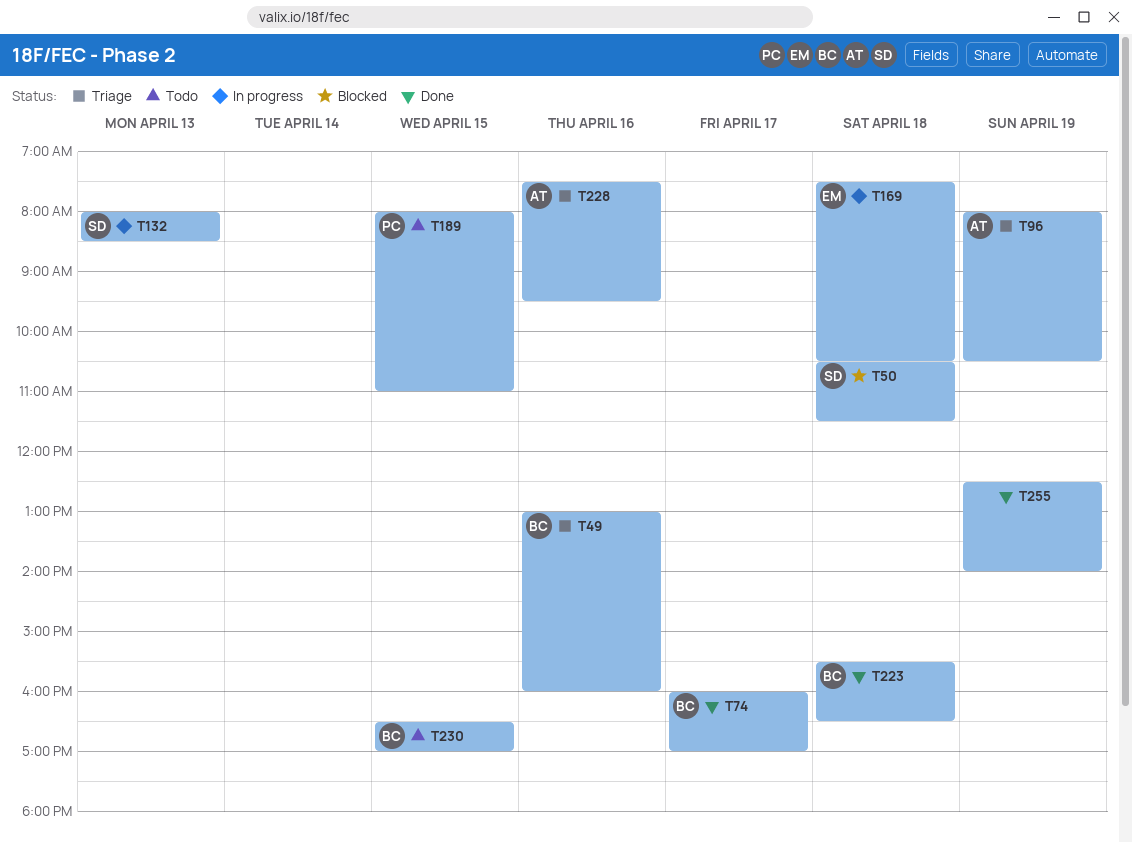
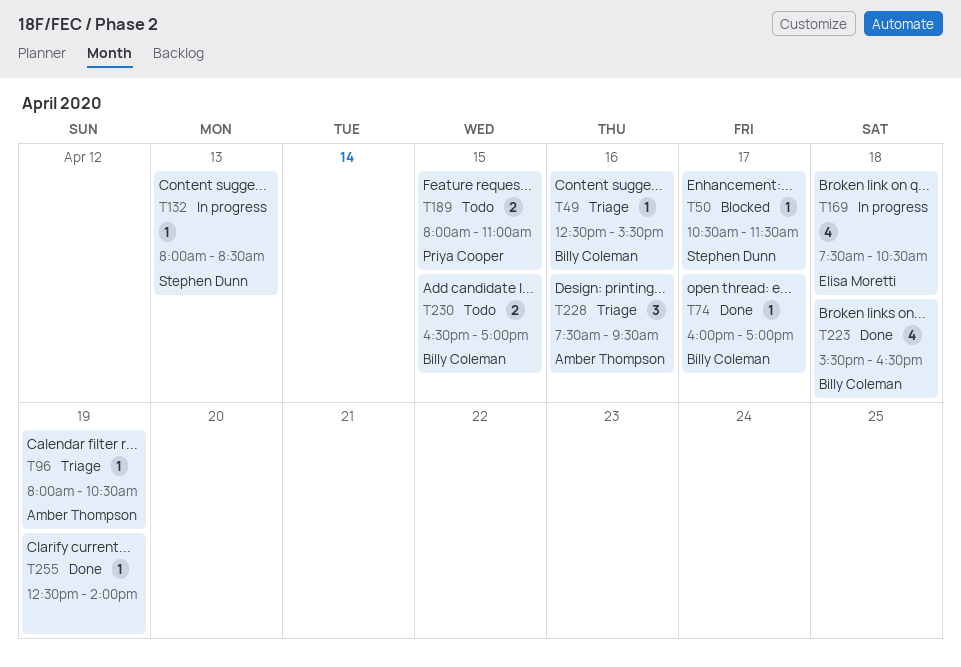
T49, begins: 13:00 -> 12:30
T49, ends: 16:00 -> 15:30
T50, day: Apr 18 -> Apr 17

